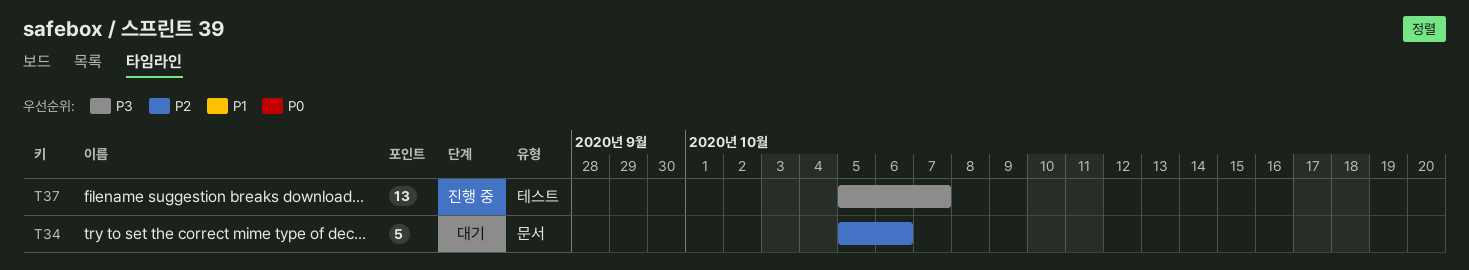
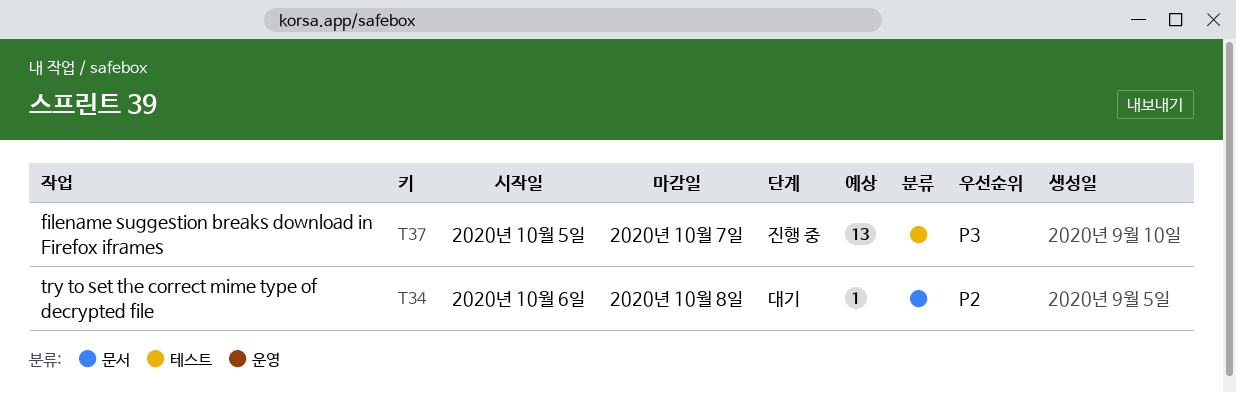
T34, estimate: 5 -> 1
T34, start: Oct 5 -> Oct 6
T34, due: Oct 6 -> Oct 8

